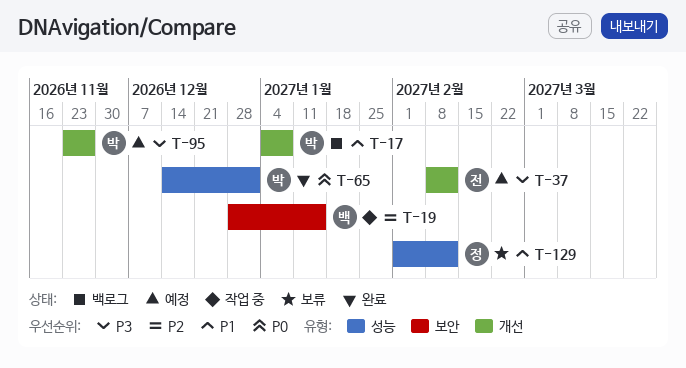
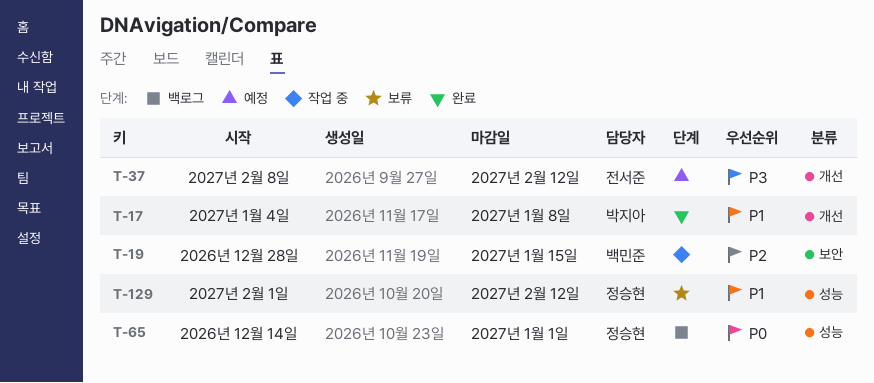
T-17, status: 백로그 -> 완료
T-65, status: 완료 -> 백로그
T-65, owner: 박지아 -> 정승현
T-95: present -> none

